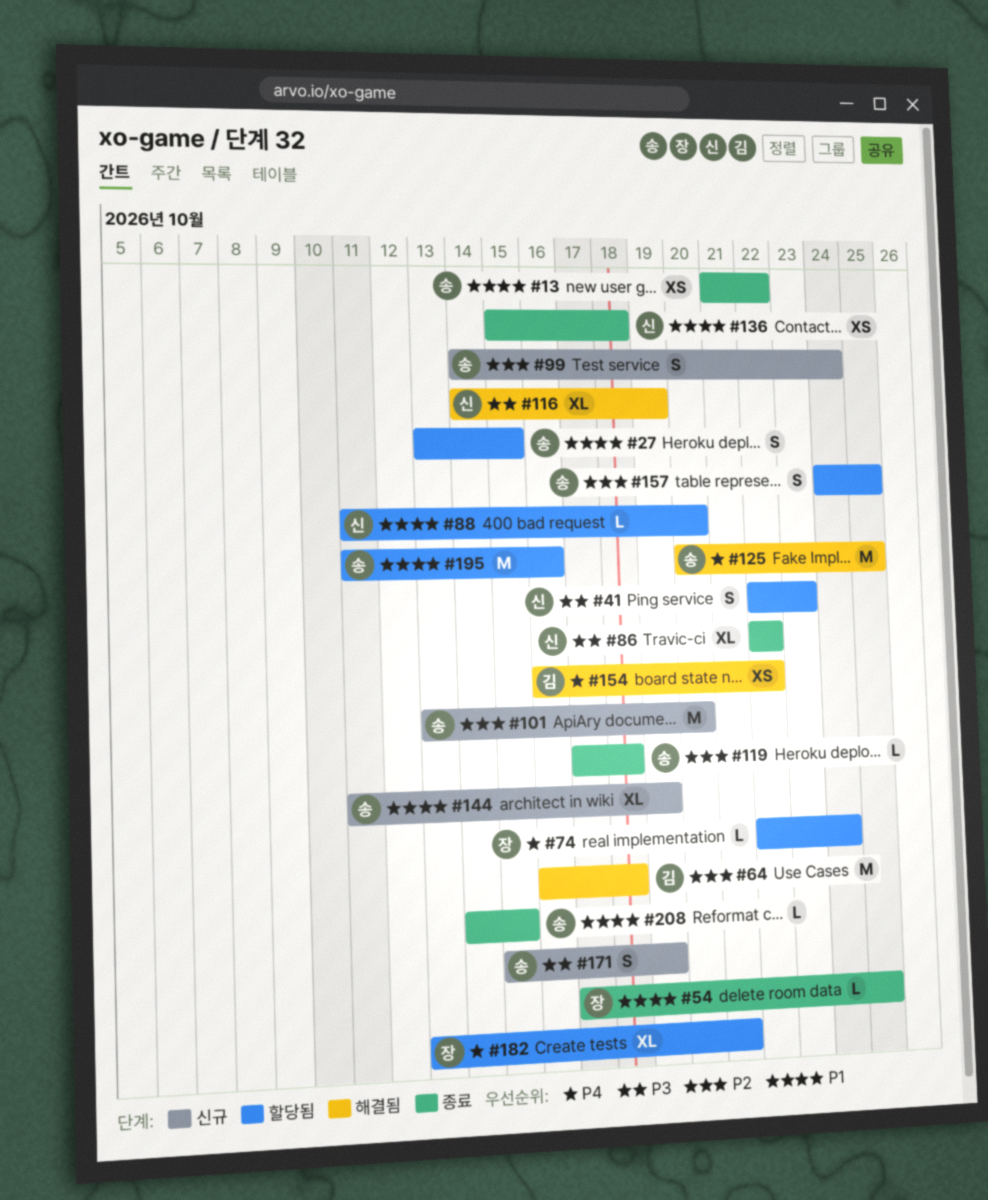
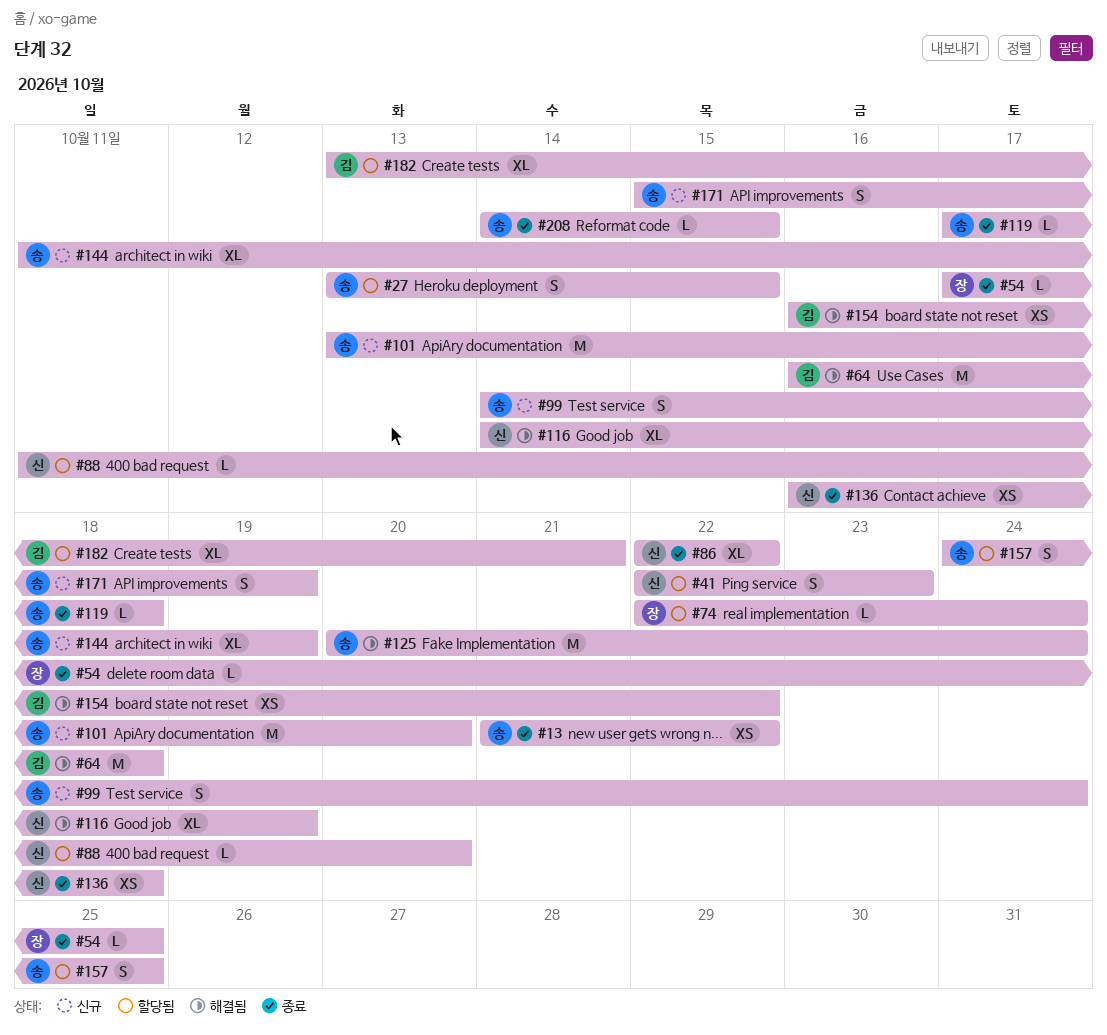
#125, due: Oct 25 -> Oct 24
#136, start: Oct 15 -> Oct 16
#182, owner: 장 -> 김
#195: present -> none

